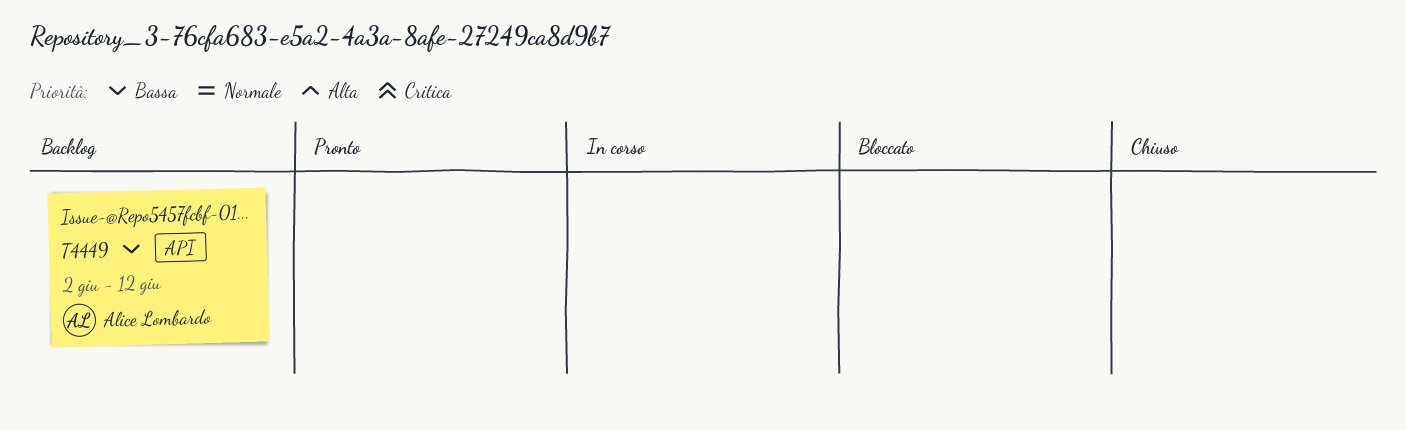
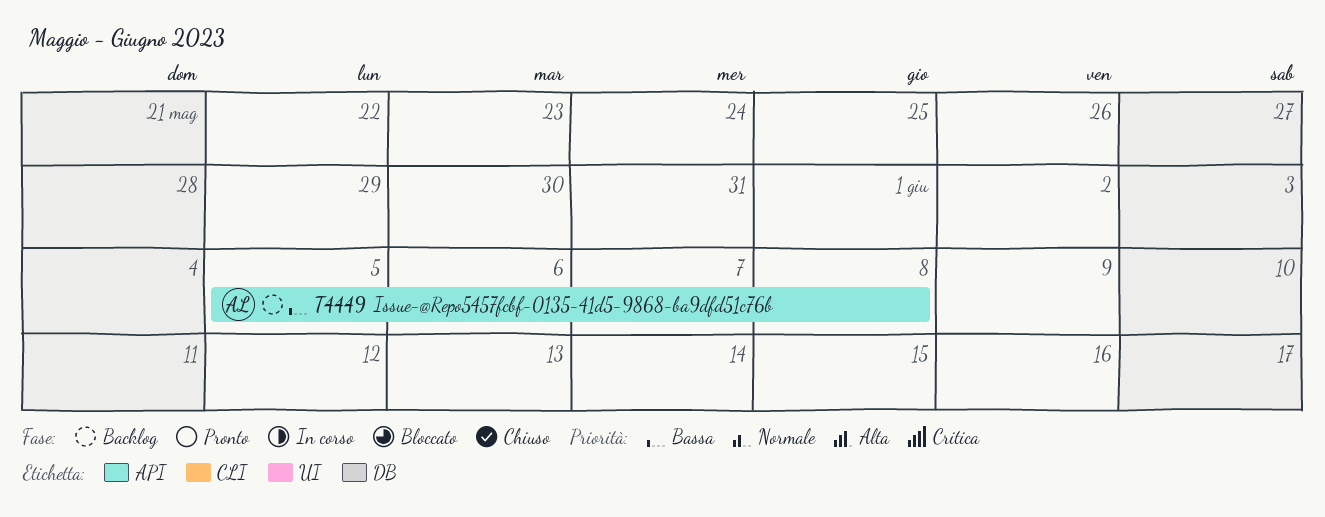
T4449, start: Jun 2 -> Jun 5
T4449, due: Jun 12 -> Jun 8

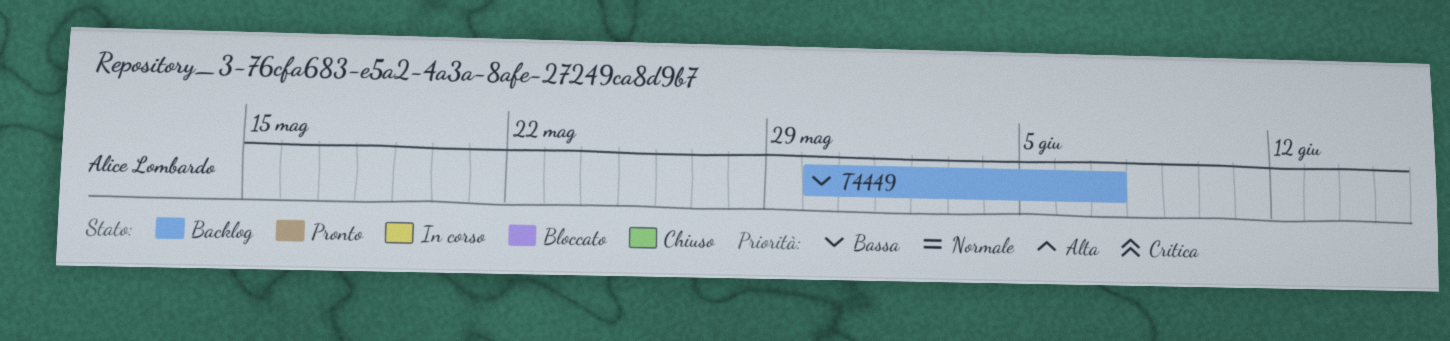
T4449, start: Jun 5 -> May 30
T4449, due: Jun 8 -> Jun 7

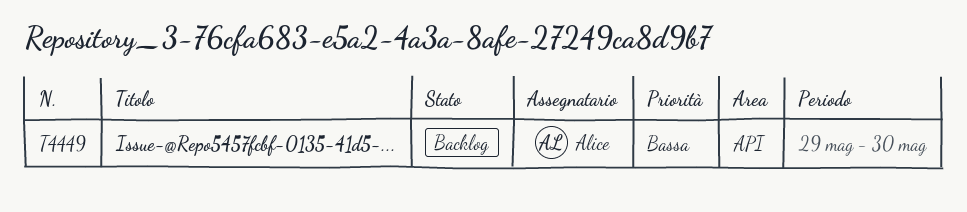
T4449, start: May 30 -> May 29
T4449, due: Jun 7 -> May 30

